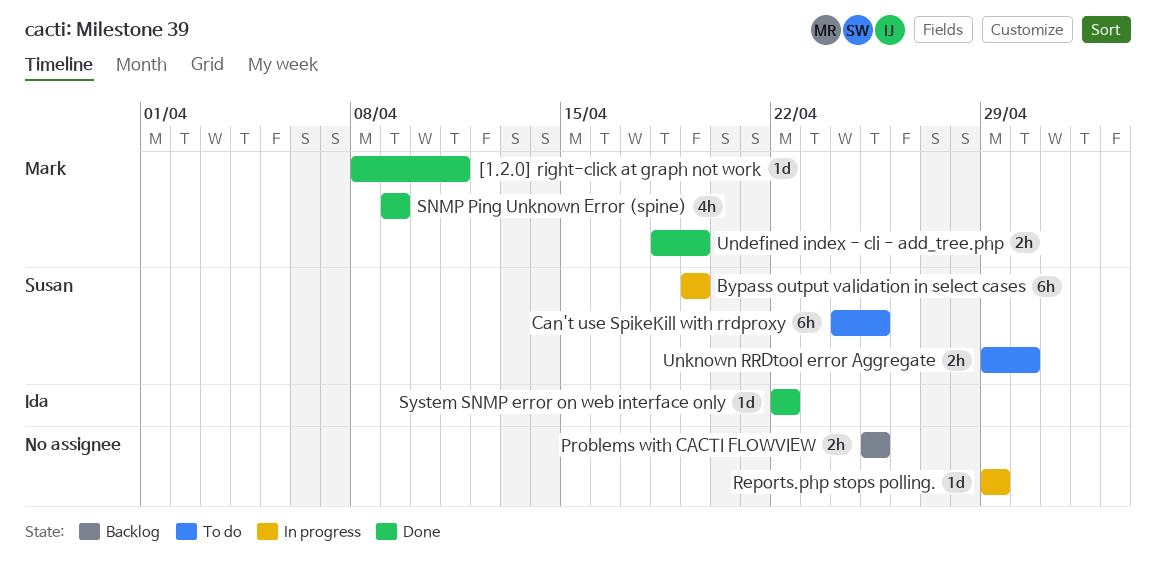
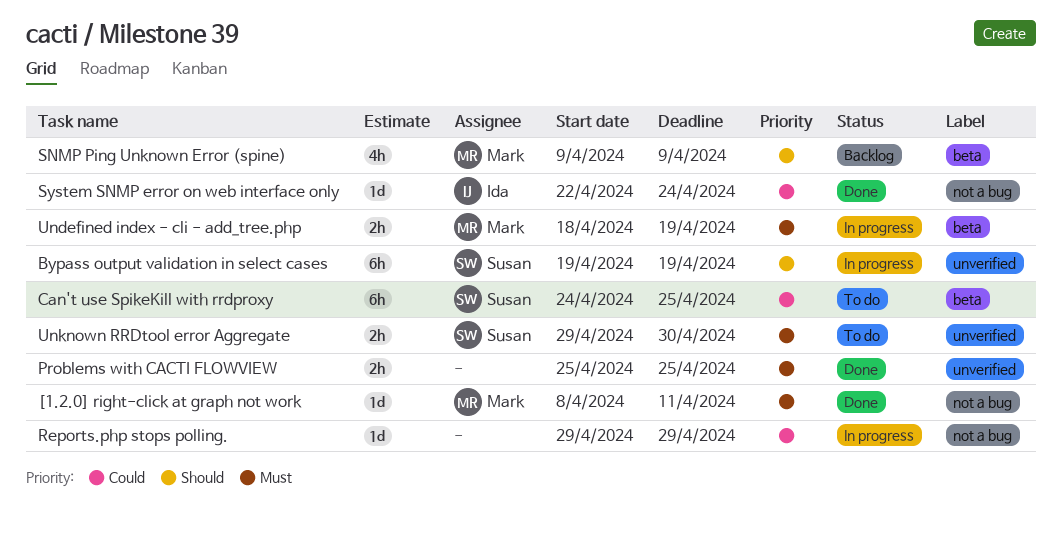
Problems with CACTI FLOWVIEW, status: Backlog -> Done
SNMP Ping Unknown Error (spine), status: Done -> Backlog
System SNMP error on web interface only, due: Apr 22 -> Apr 24
Undefined index - cli - add_tree.php, status: Done -> In progress

